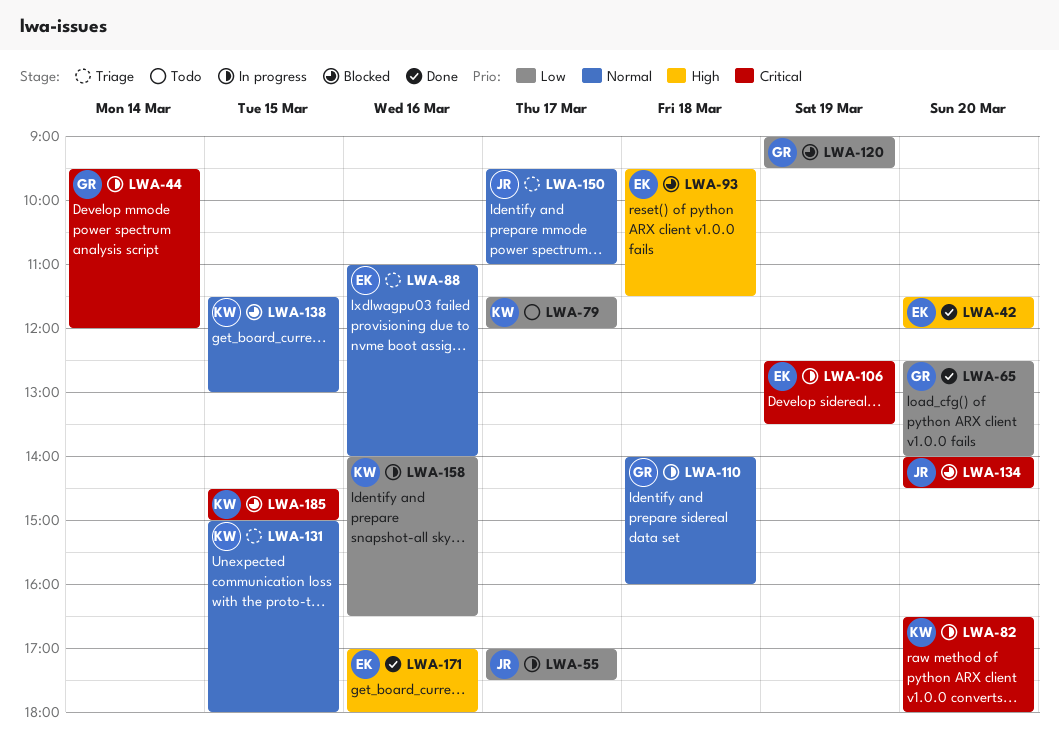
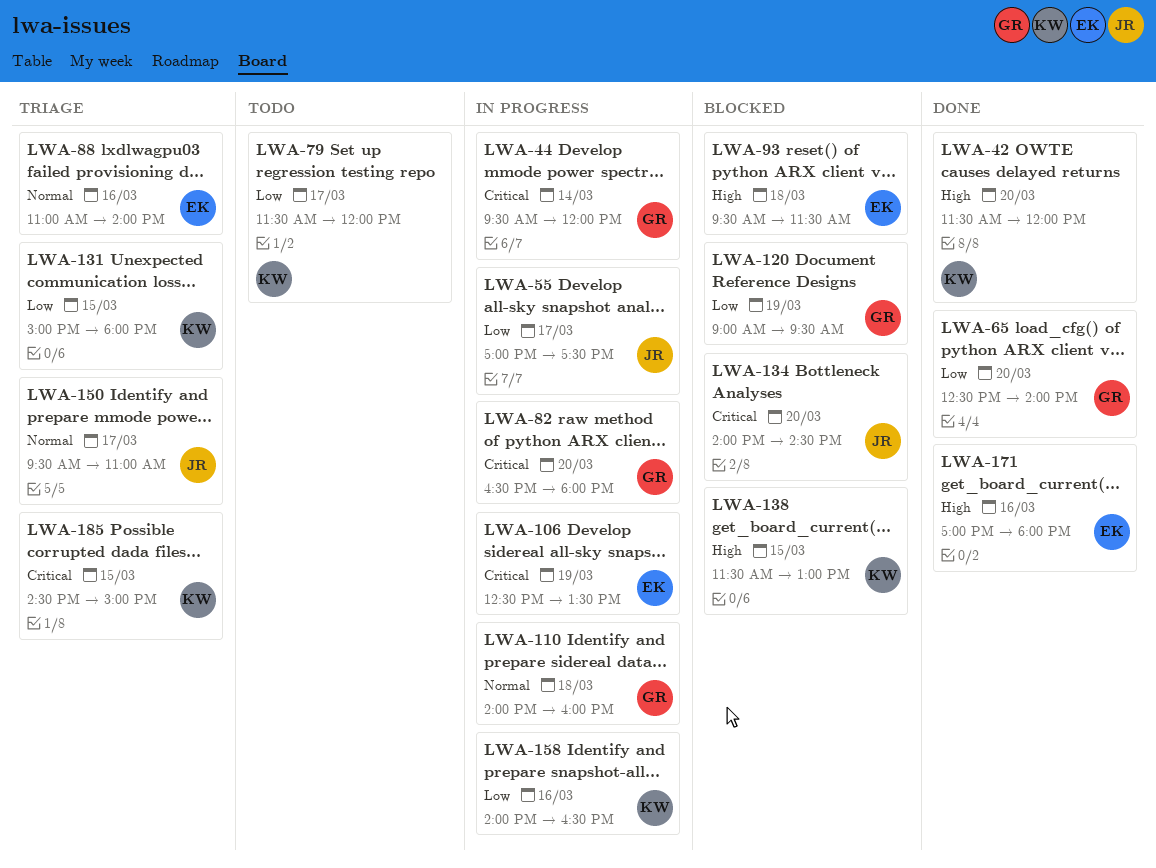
LWA-42, owner: EK -> KW
LWA-82, owner: KW -> GR
LWA-131, priority: Normal -> Low
LWA-138, priority: Normal -> High
LWA-185, status: Blocked -> Triage

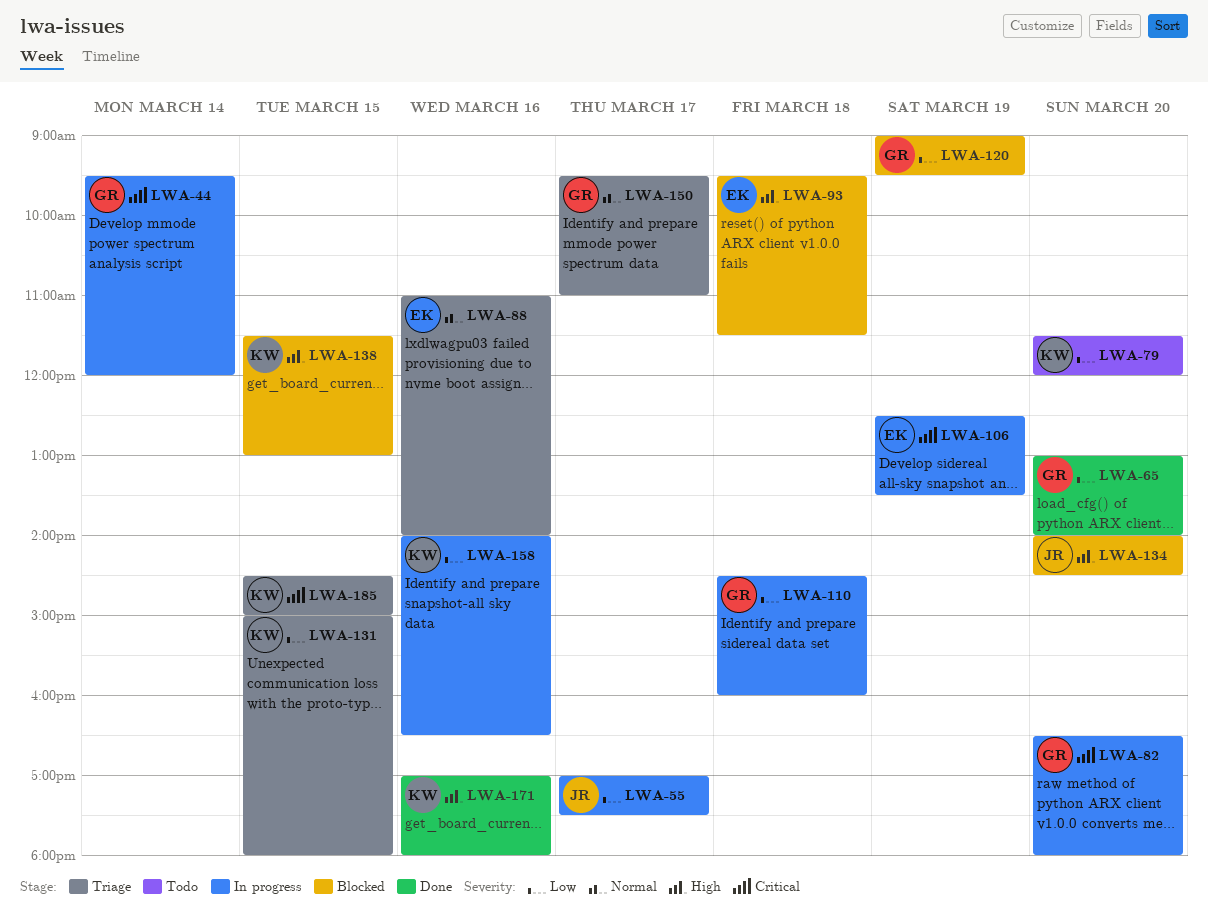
LWA-42: present -> none
LWA-65, begins: 12:30 -> 13:00
LWA-79, day: Mar 17 -> Mar 20
LWA-110, priority: Normal -> Low
LWA-110, begins: 14:00 -> 14:30
LWA-134, priority: Critical -> High
LWA-150, owner: JR -> GR
LWA-171, owner: EK -> KW

